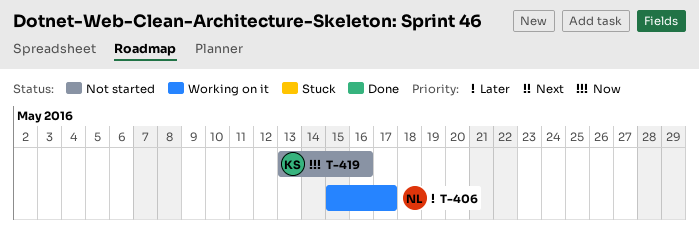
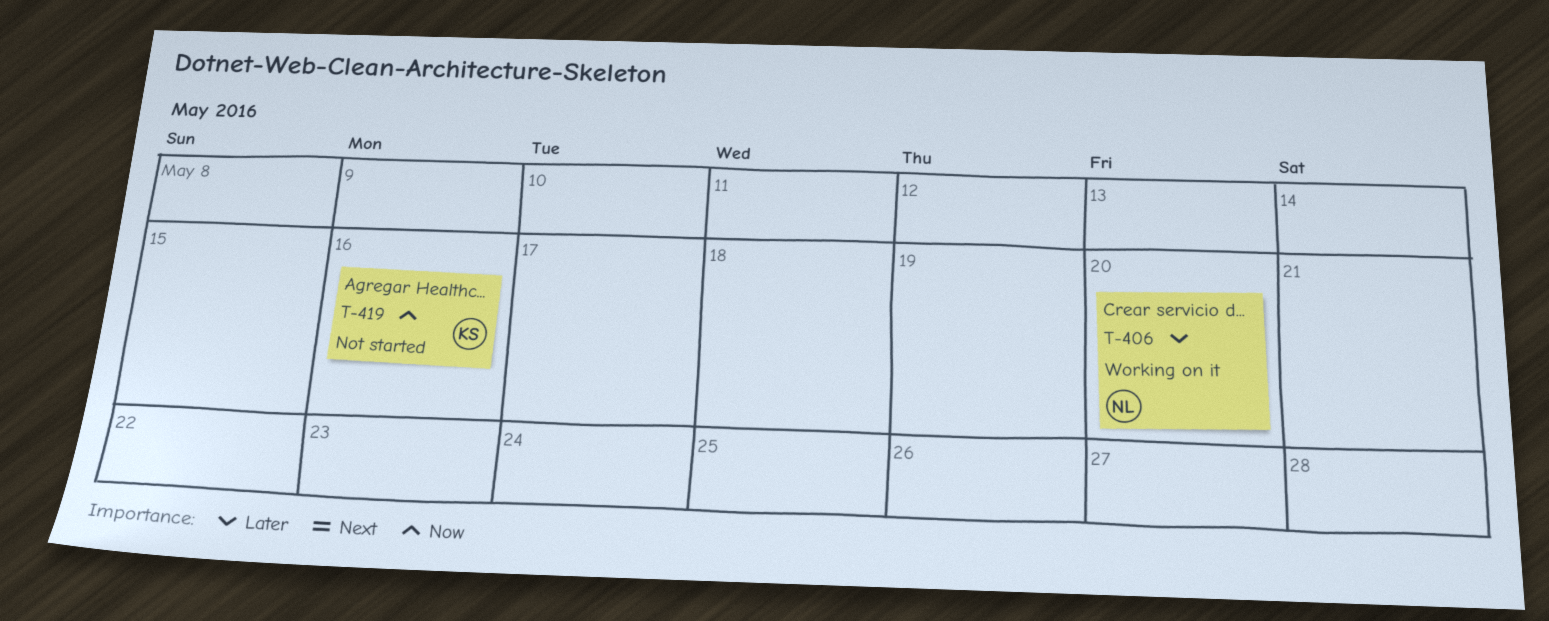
T-406, due: May 17 -> May 20

